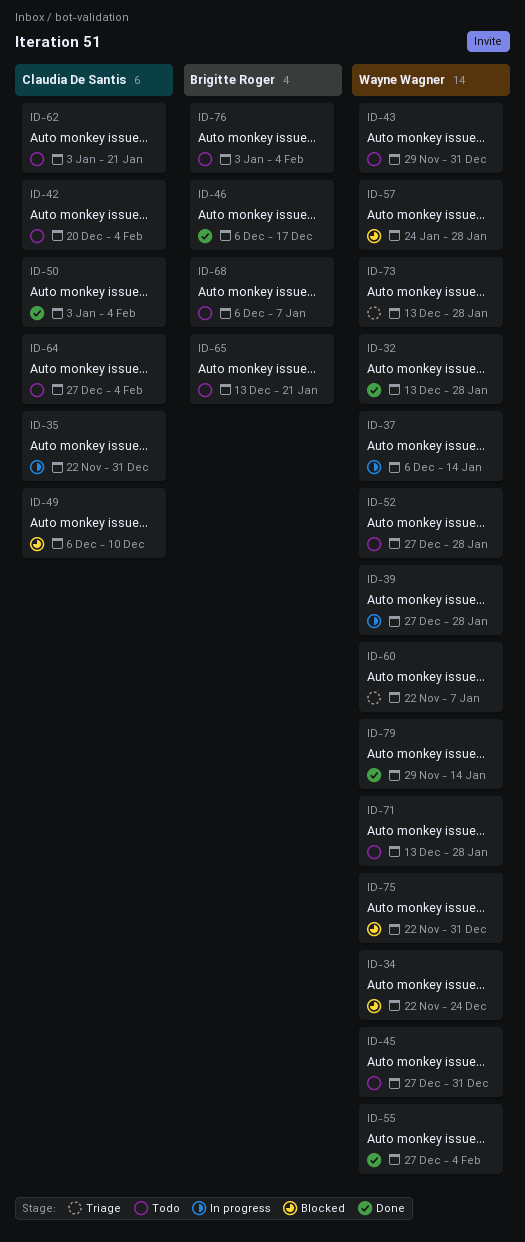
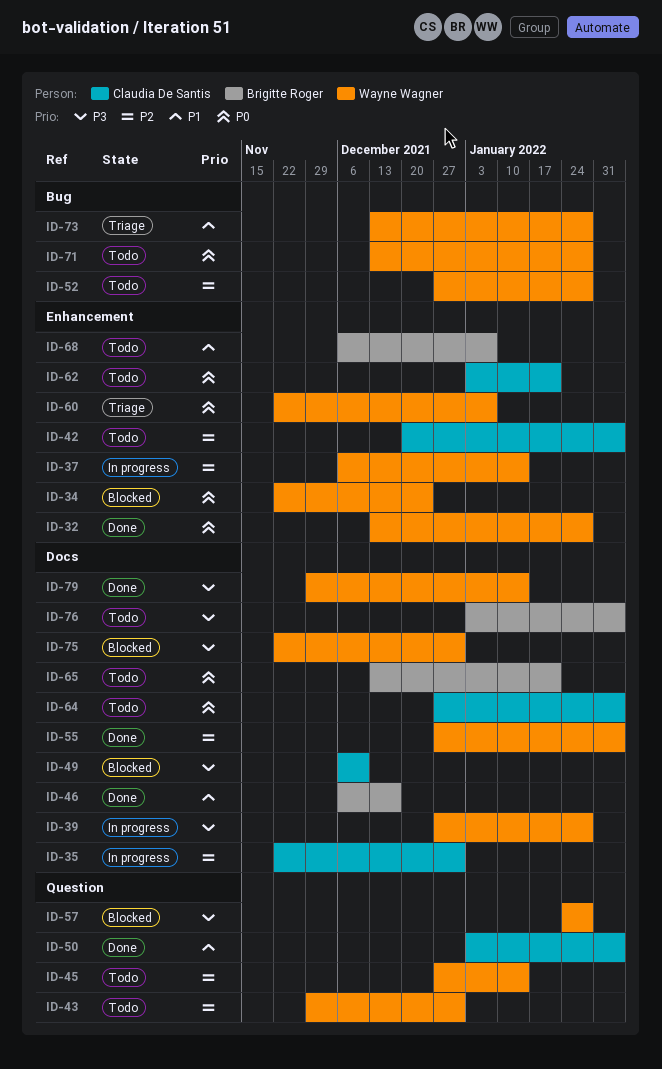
ID-45, due: Dec 31 -> Jan 14

